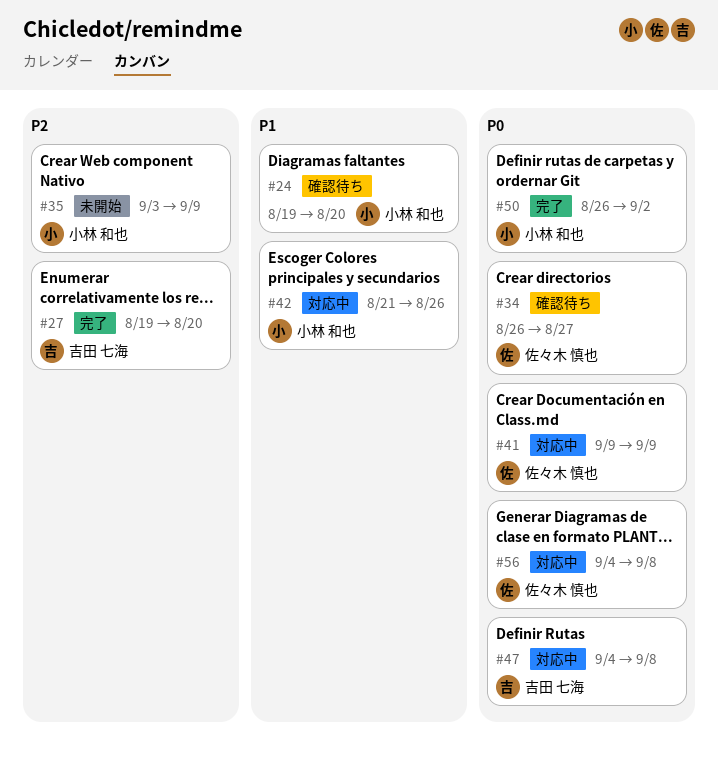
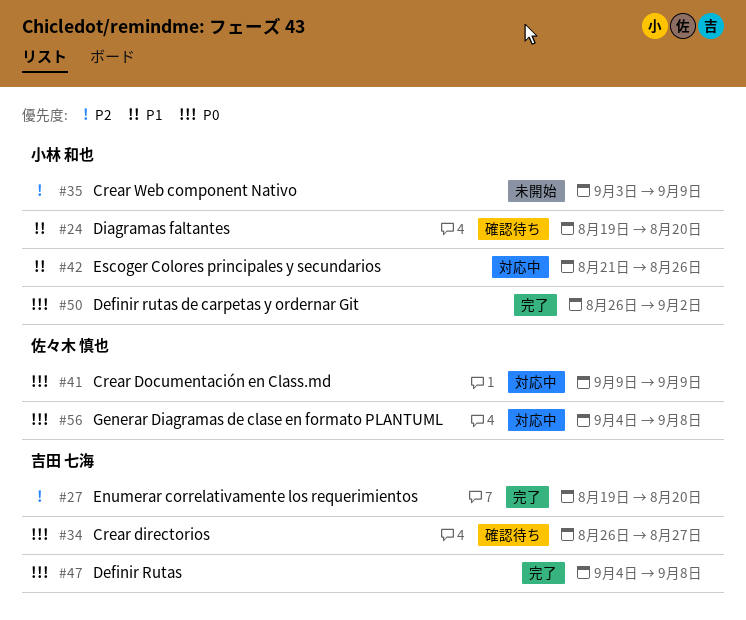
#34, owner: 佐々木 慎也 -> 吉田 七海
#47, status: 対応中 -> 完了

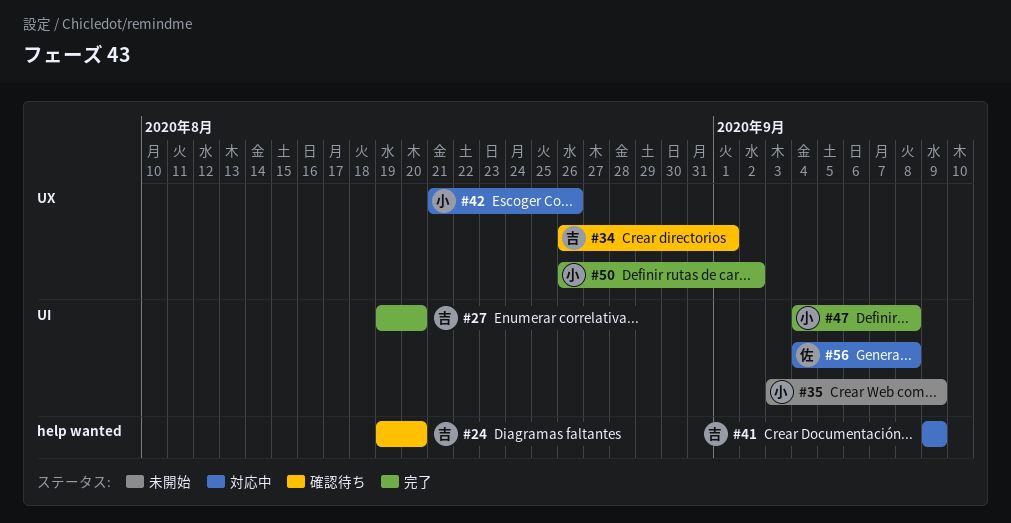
#24, owner: 小林 和也 -> 吉田 七海
#34, due: Aug 27 -> Sep 1
#41, owner: 佐々木 慎也 -> 吉田 七海
#47, owner: 吉田 七海 -> 小林 和也

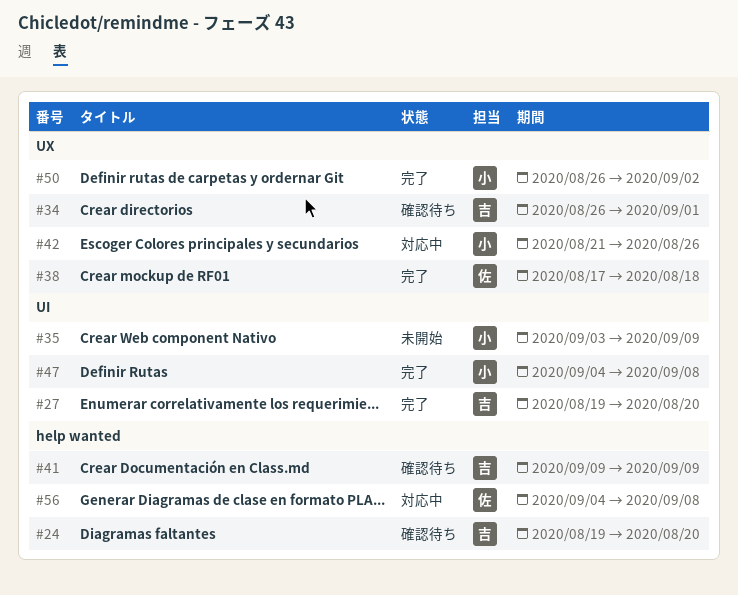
#38: none -> present
#41, status: 対応中 -> 確認待ち
#56, label: UI -> help wanted

